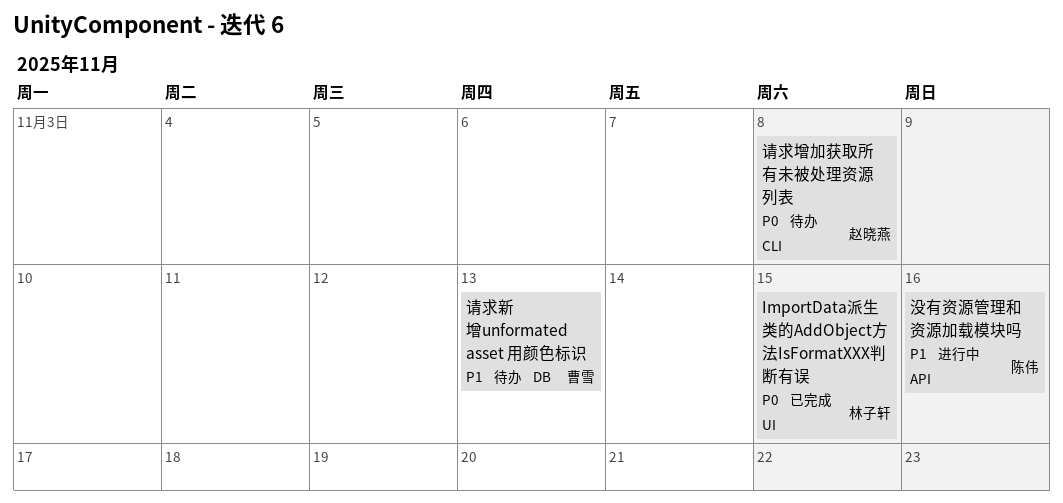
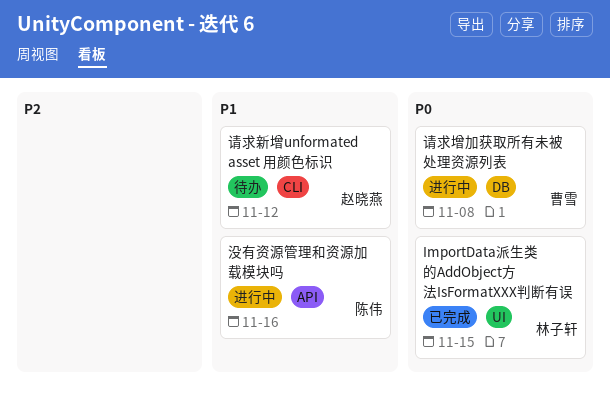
请求增加获取所有未被处理资源列表, status: 待办 -> 进行中
请求增加获取所有未被处理资源列表, owner: 赵晓燕 -> 曹雪
请求增加获取所有未被处理资源列表, label: CLI -> DB
请求新增unformated asset 用颜色标识, owner: 曹雪 -> 赵晓燕
请求新增unformated asset 用颜色标识, label: DB -> CLI
请求新增unformated asset 用颜色标识, due: Nov 13 -> Nov 12

